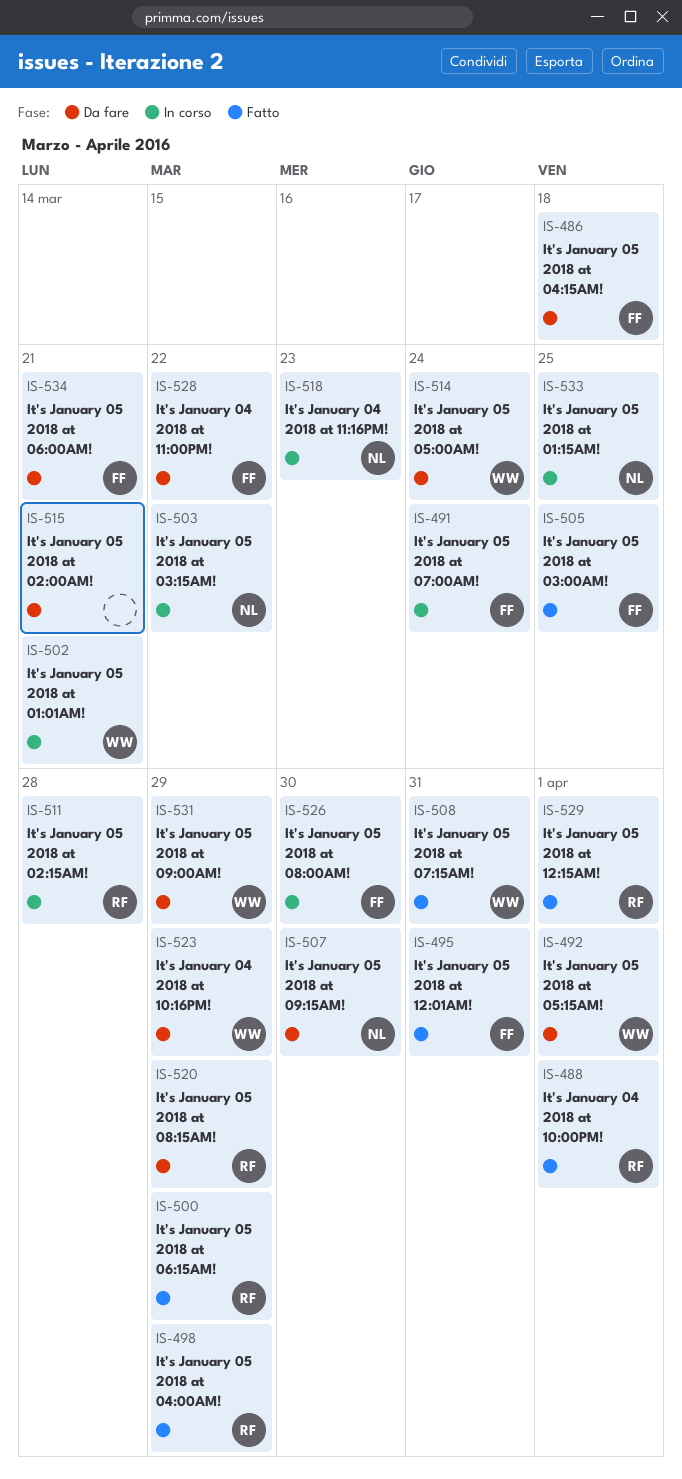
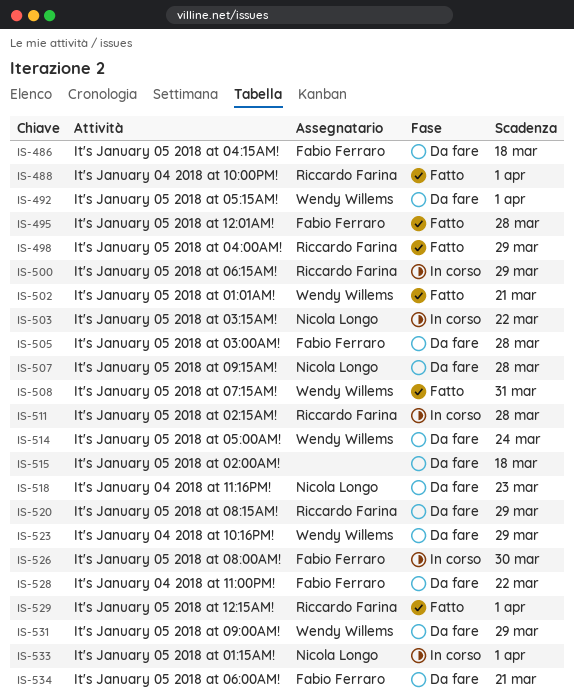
IS-491: present -> none
IS-495, due: Mar 31 -> Mar 28
IS-500, status: Fatto -> In corso
IS-502, status: In corso -> Fatto
IS-505, status: Fatto -> Da fare
IS-505, due: Mar 25 -> Mar 28
IS-507, due: Mar 30 -> Mar 28
IS-515, due: Mar 21 -> Mar 18
IS-518, status: In corso -> Da fare
IS-533, due: Mar 25 -> Apr 1

